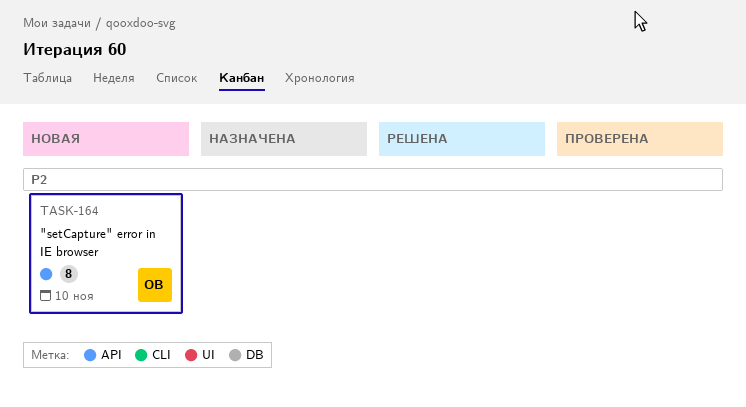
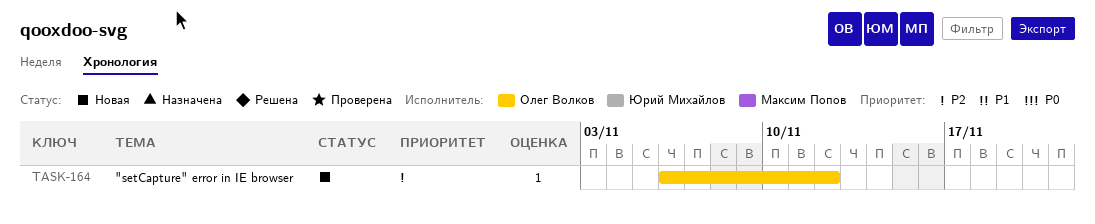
TASK-164, estimate: 8 -> 1
TASK-164, due: Nov 10 -> Nov 12

